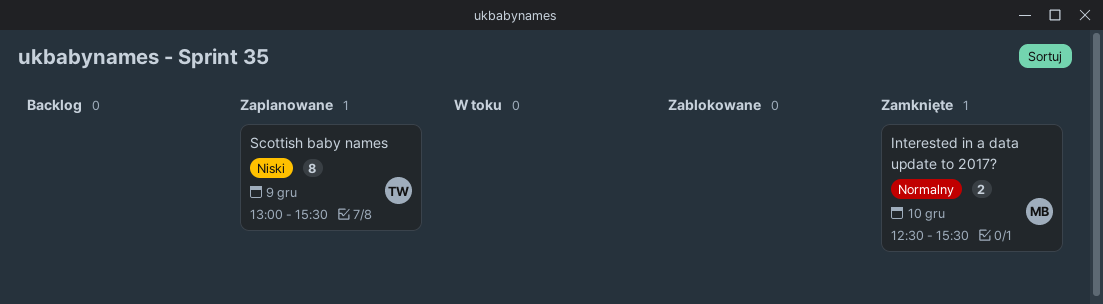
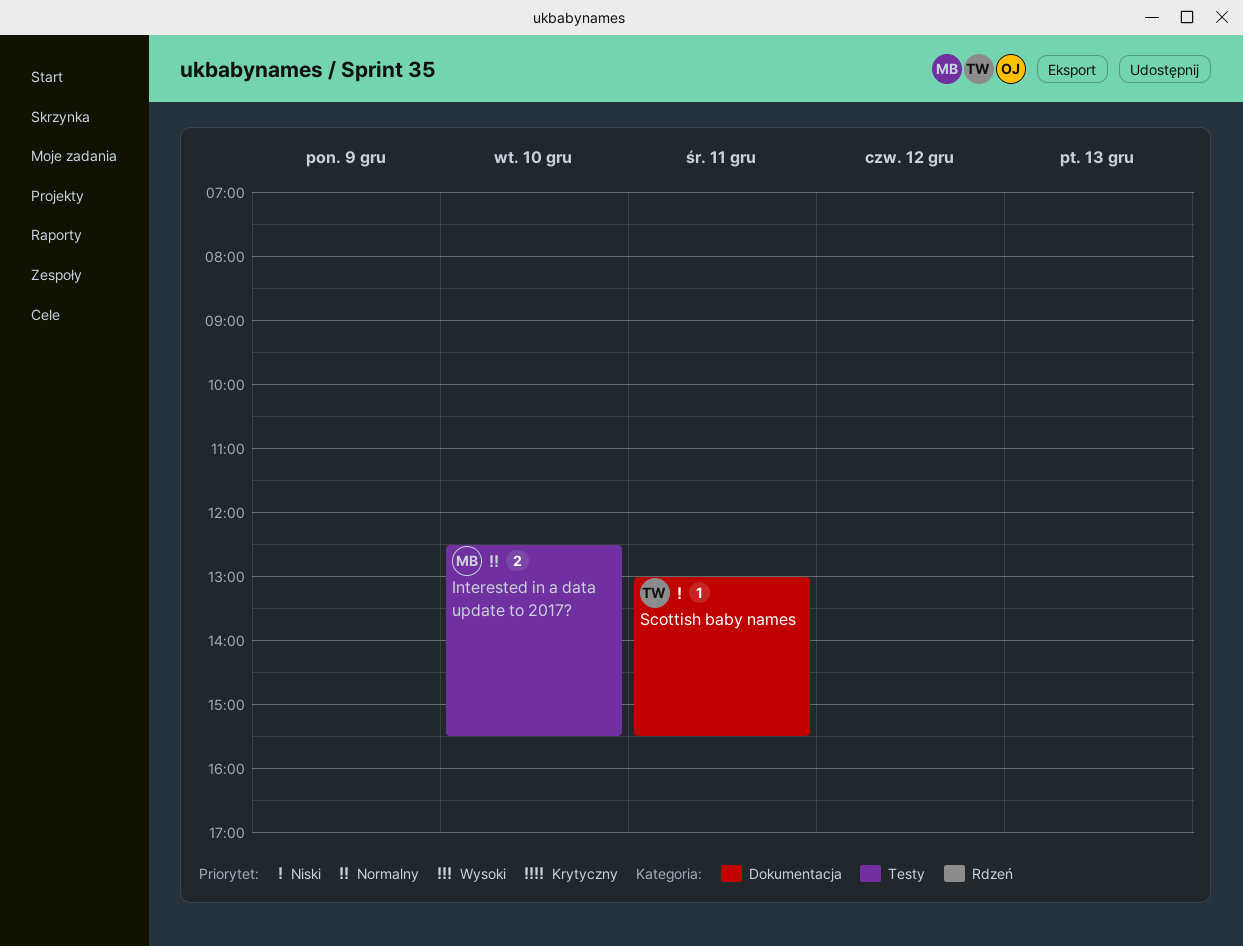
Scottish baby names, estimate: 8 -> 1
Scottish baby names, day: Dec 9 -> Dec 11

